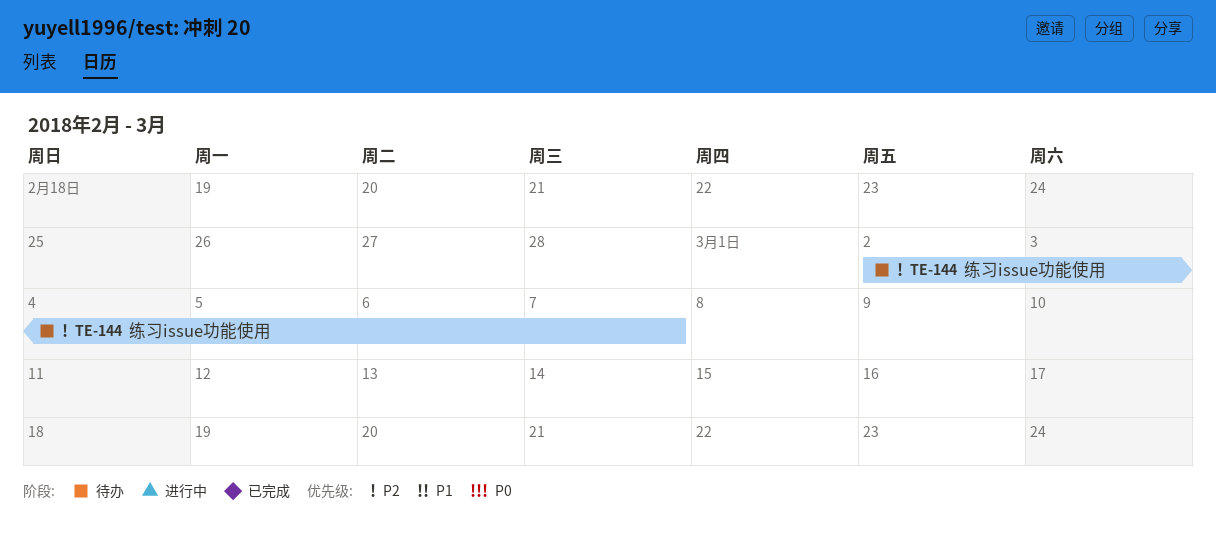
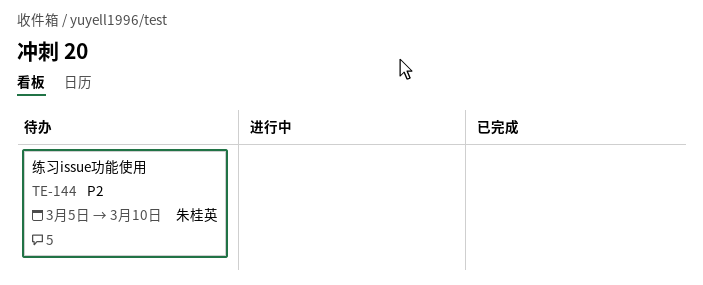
TE-144, start: Mar 2 -> Mar 5
TE-144, due: Mar 7 -> Mar 10

